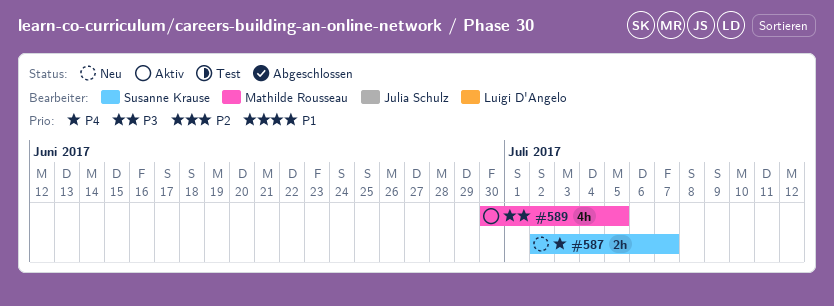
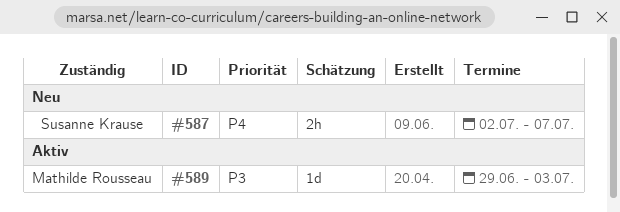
#589, estimate: 4h -> 1d
#589, start: Jun 30 -> Jun 29
#589, due: Jul 5 -> Jul 3

